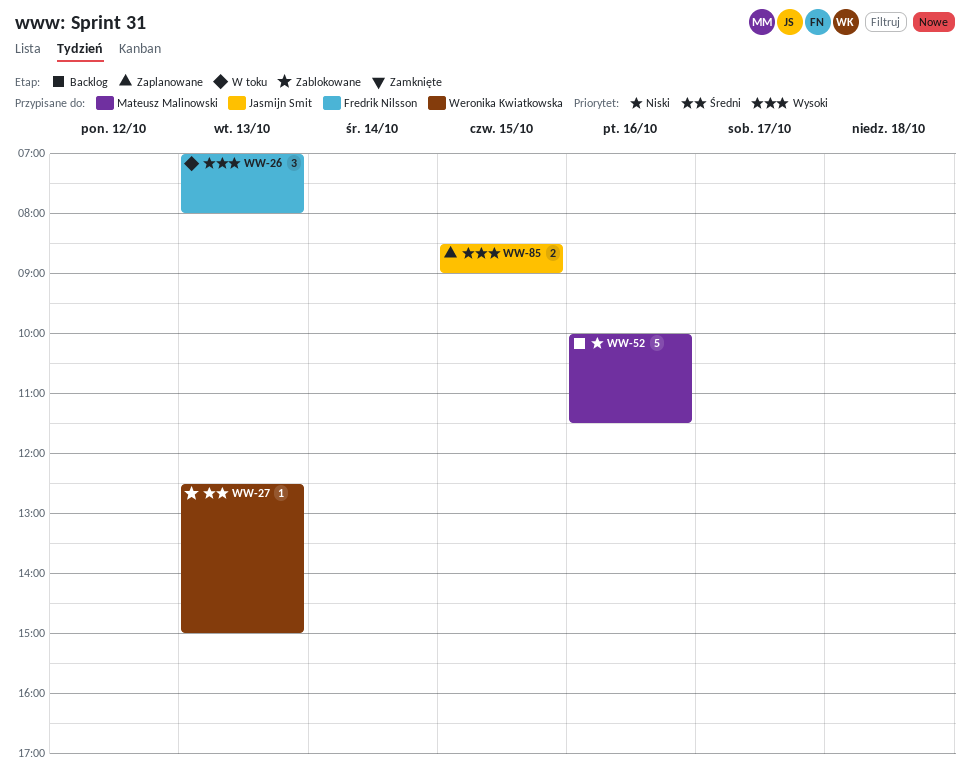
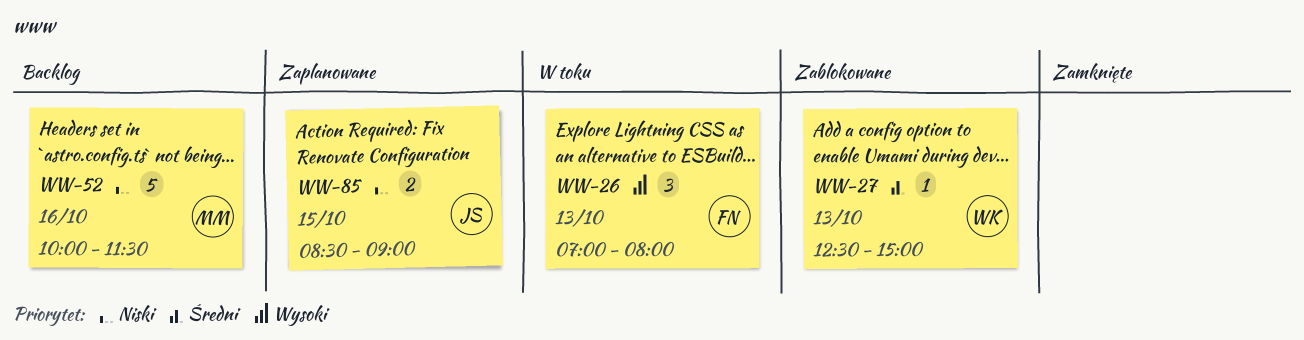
WW-85, priority: Wysoki -> Niski

